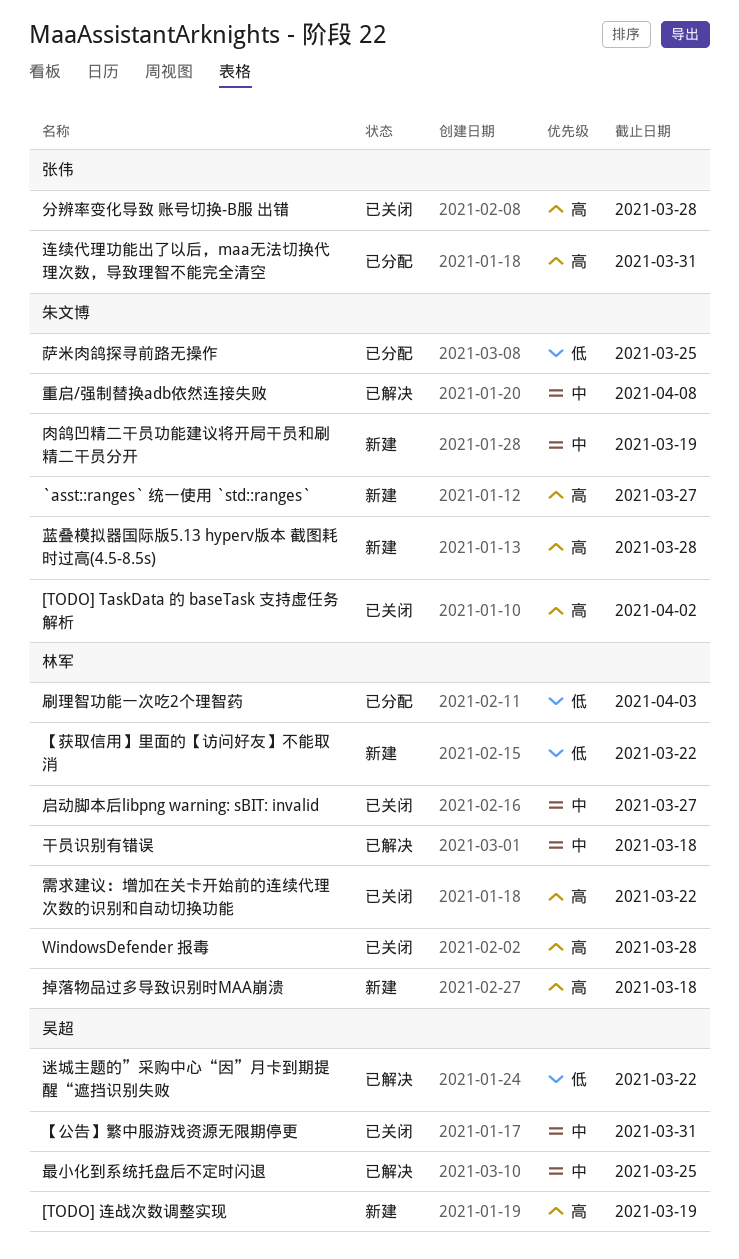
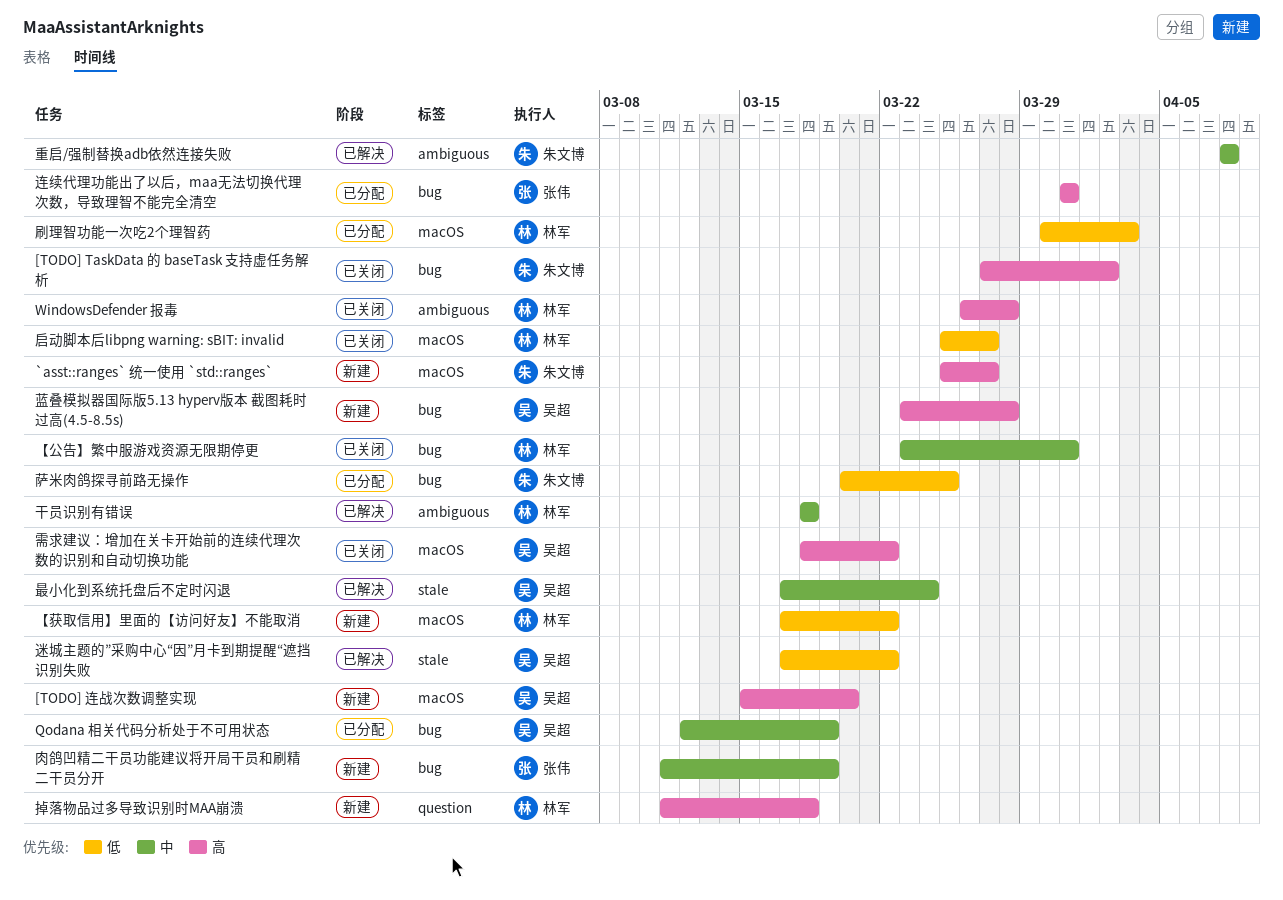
[TODO] 连战次数调整实现, due: Mar 19 -> Mar 20
Qodana 相关代码分析处于不可用状态: none -> present
【公告】繁中服游戏资源无限期停更, owner: 吴超 -> 林军
分辨率变化导致 账号切换-B服 出错: present -> none
启动脚本后libpng warning: sBIT: invalid, priority: 中 -> 低
最小化到系统托盘后不定时闪退, due: Mar 25 -> Mar 24
肉鸽凹精二干员功能建议将开局干员和刷精二干员分开, owner: 朱文博 -> 张伟
蓝叠模拟器国际版5.13 hyperv版本 截图耗时过高(4.5-8.5s), owner: 朱文博 -> 吴超
需求建议：增加在关卡开始前的连续代理次数的识别和自动切换功能, owner: 林军 -> 吴超

